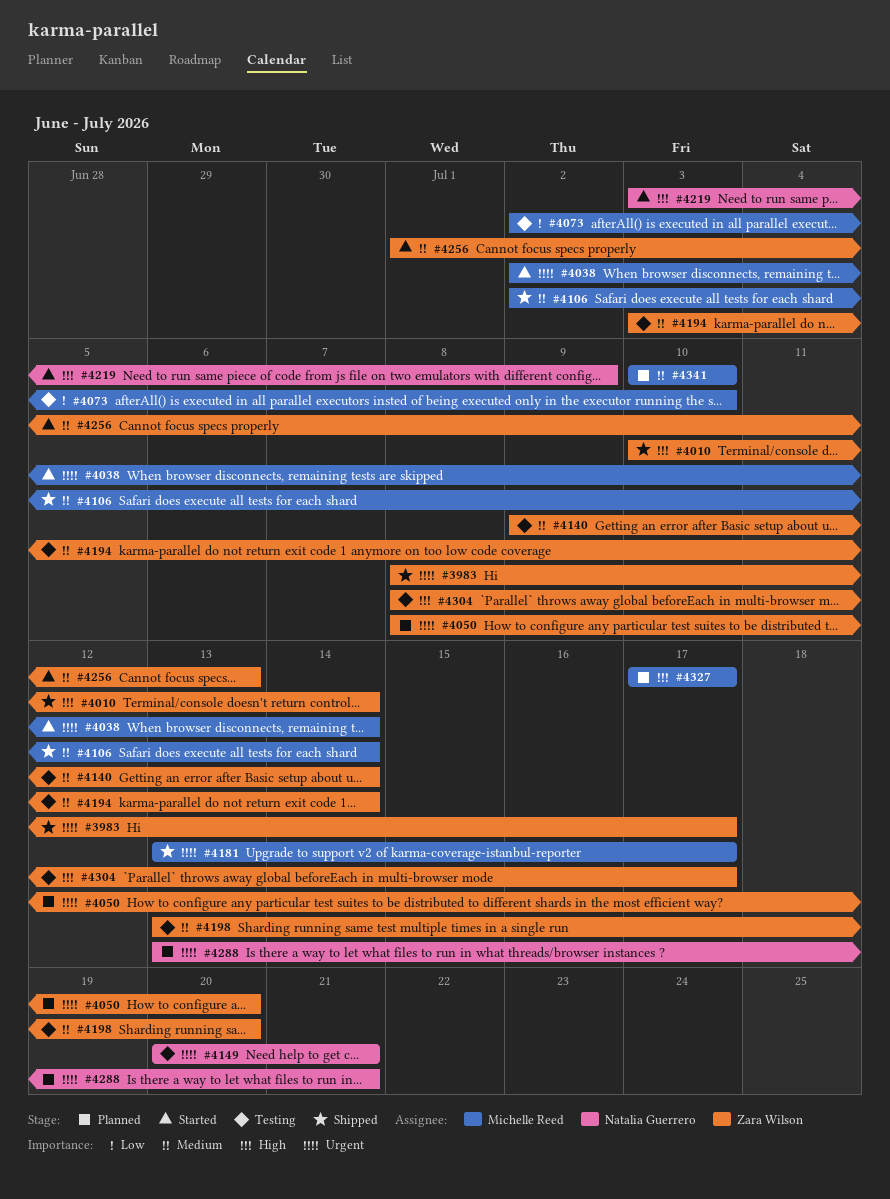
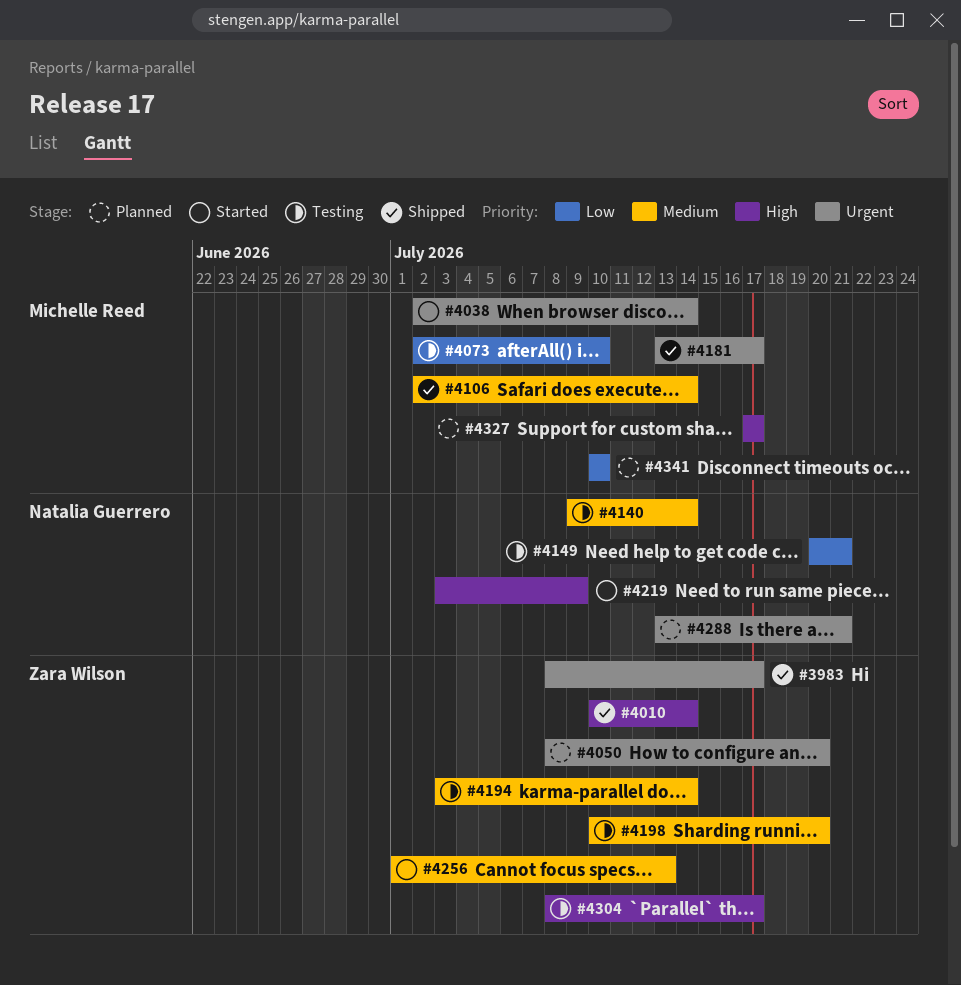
#4140, owner: Zara Wilson -> Natalia Guerrero
#4149, priority: Urgent -> Low
#4198, start: Jul 13 -> Jul 10
#4341, priority: Medium -> Low

